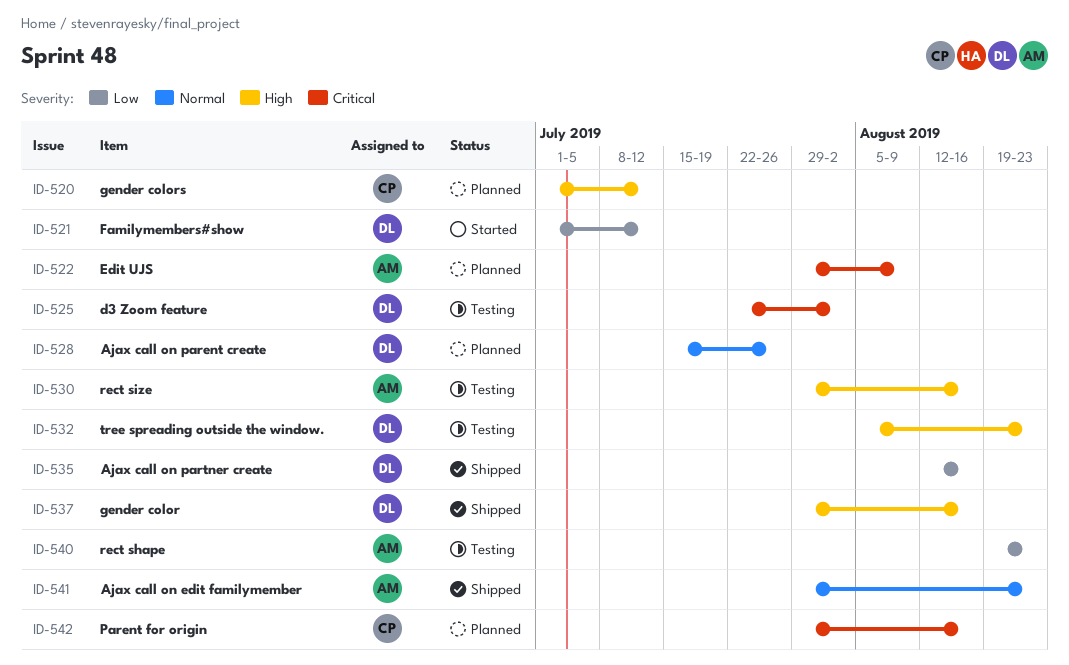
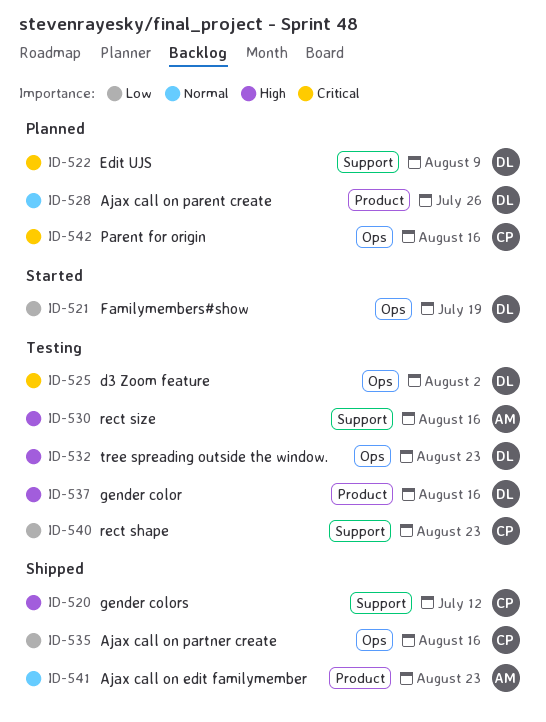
ID-520, status: Planned -> Shipped
ID-521, due: Jul 12 -> Jul 19
ID-522, owner: AM -> DL
ID-535, owner: DL -> CP
ID-537, status: Shipped -> Testing
ID-540, owner: AM -> CP

